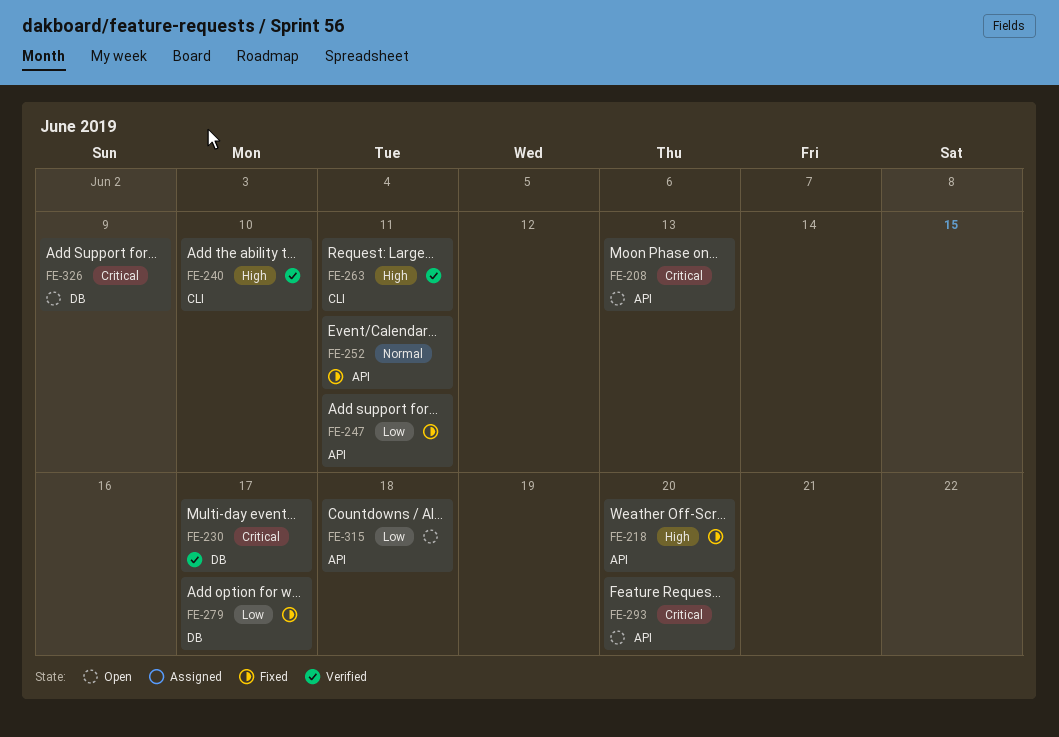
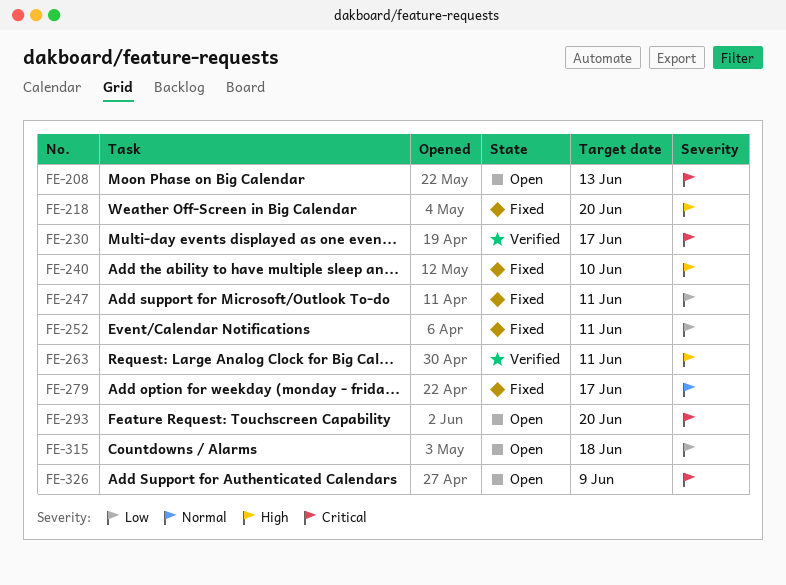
FE-240, status: Verified -> Fixed
FE-252, priority: Normal -> Low
FE-279, priority: Low -> Normal

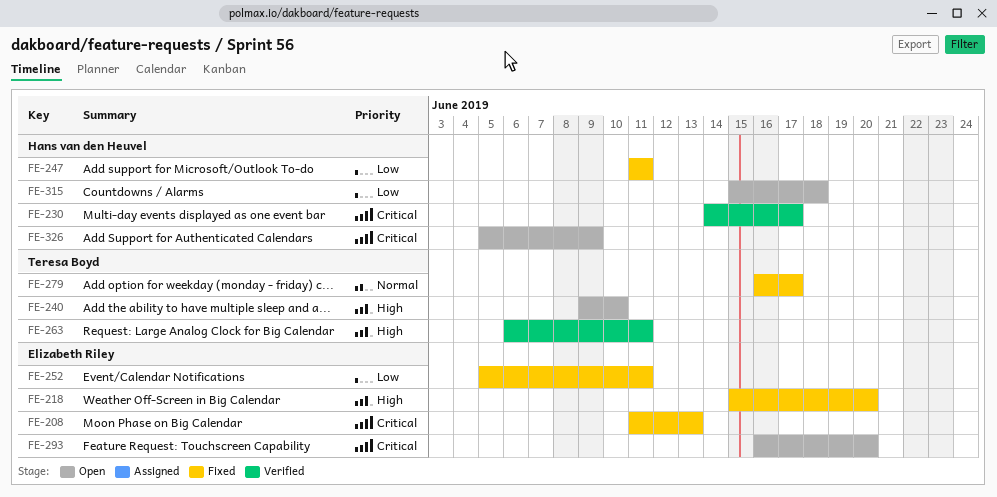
FE-208, status: Open -> Fixed
FE-240, status: Fixed -> Open

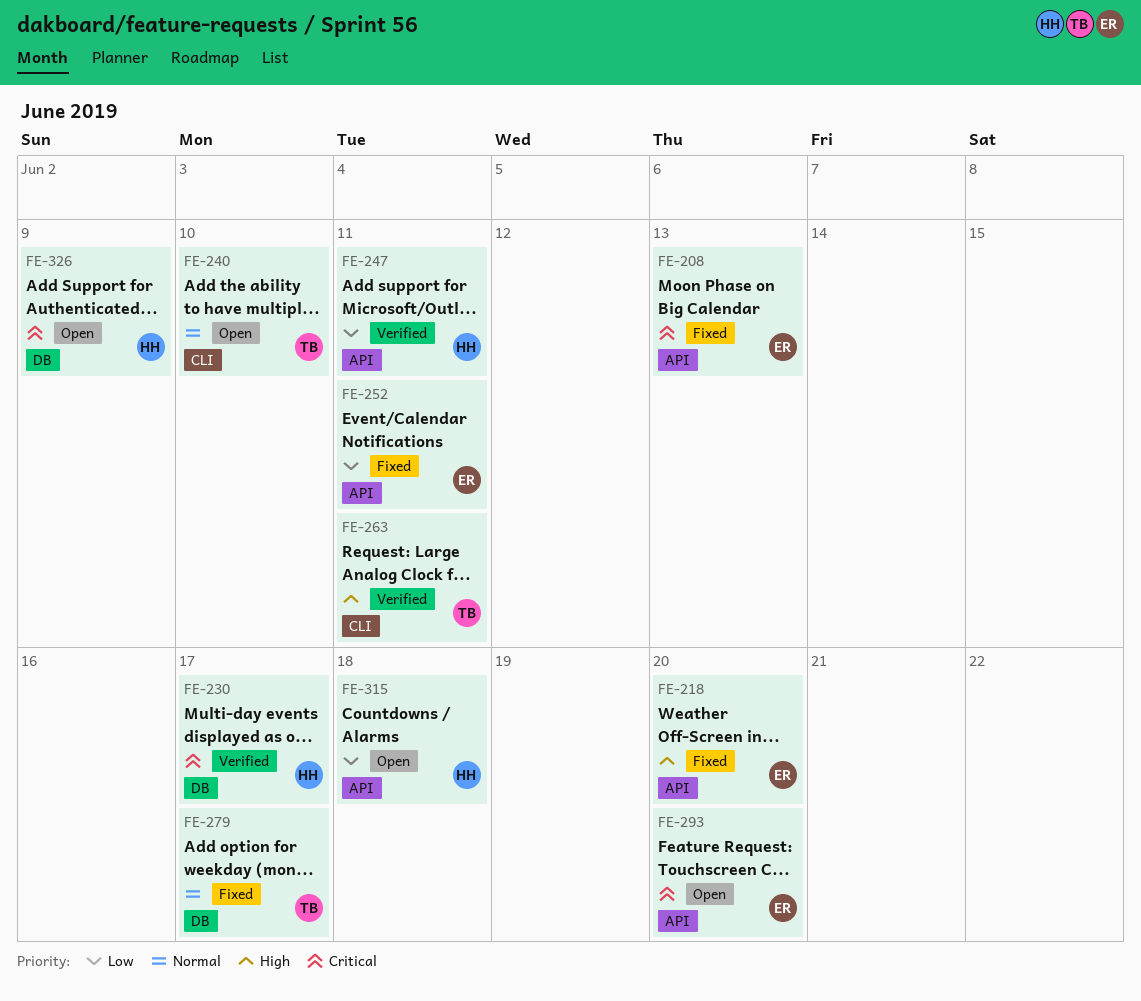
FE-240, priority: High -> Normal
FE-247, status: Fixed -> Verified

